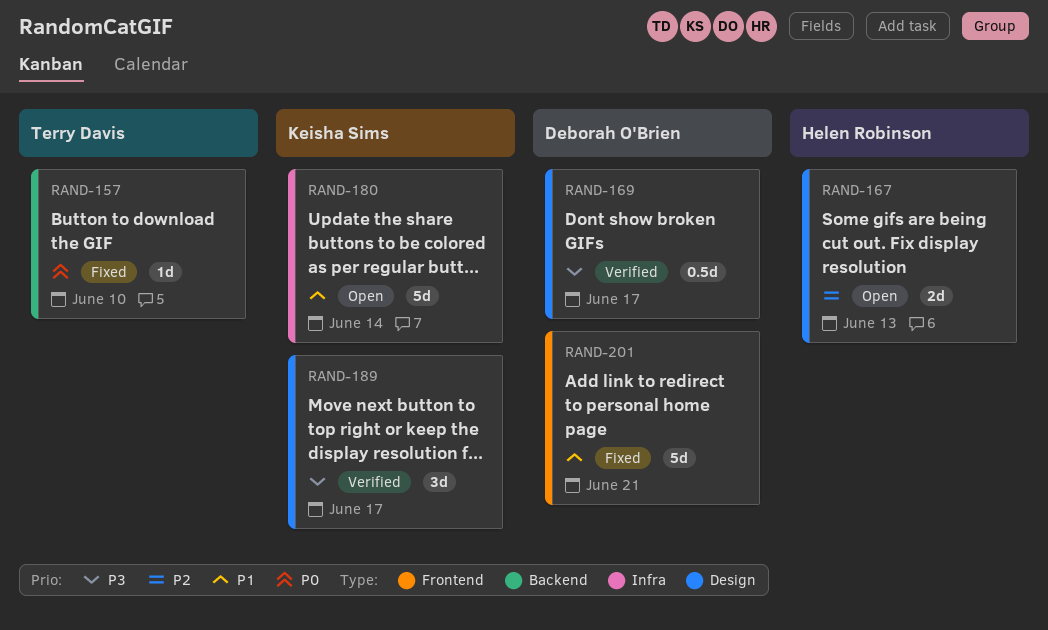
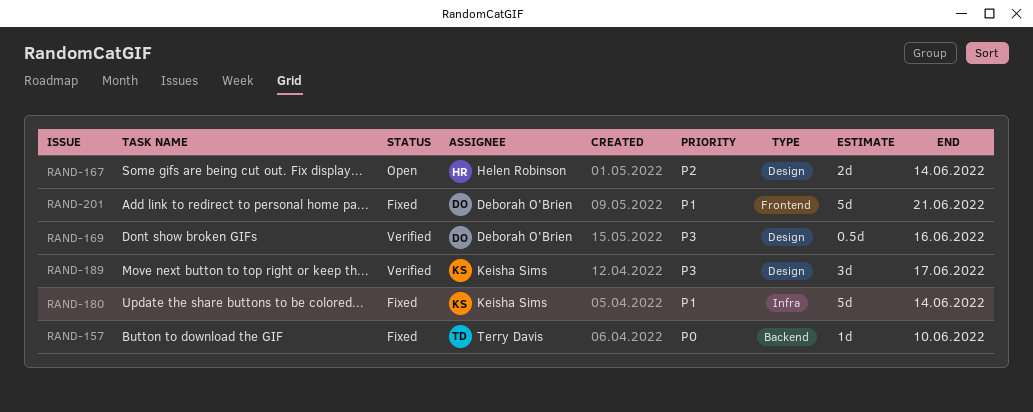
RAND-167, due: Jun 13 -> Jun 14
RAND-169, due: Jun 17 -> Jun 16
RAND-180, status: Open -> Fixed

